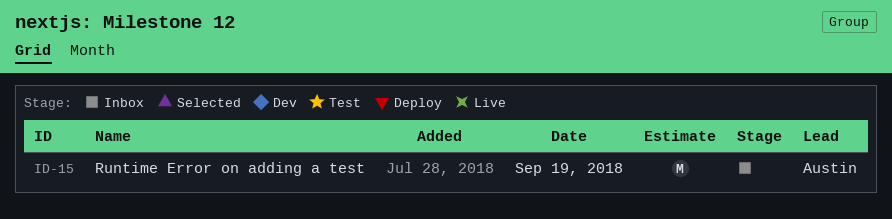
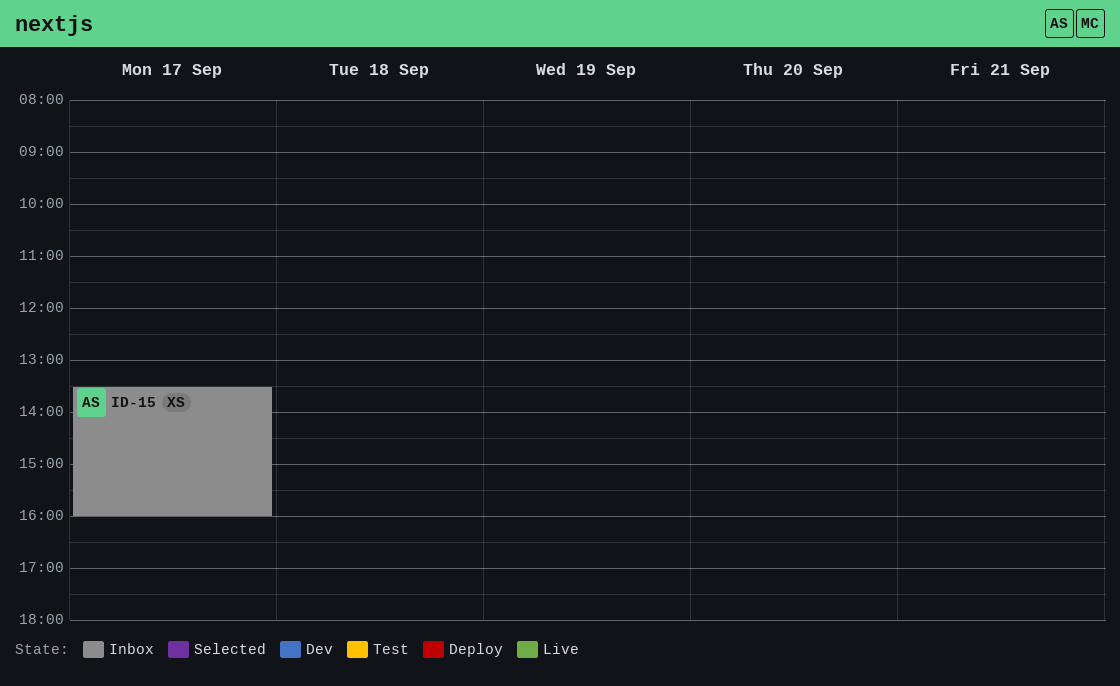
ID-15, estimate: M -> XS
ID-15, day: Sep 19 -> Sep 17

